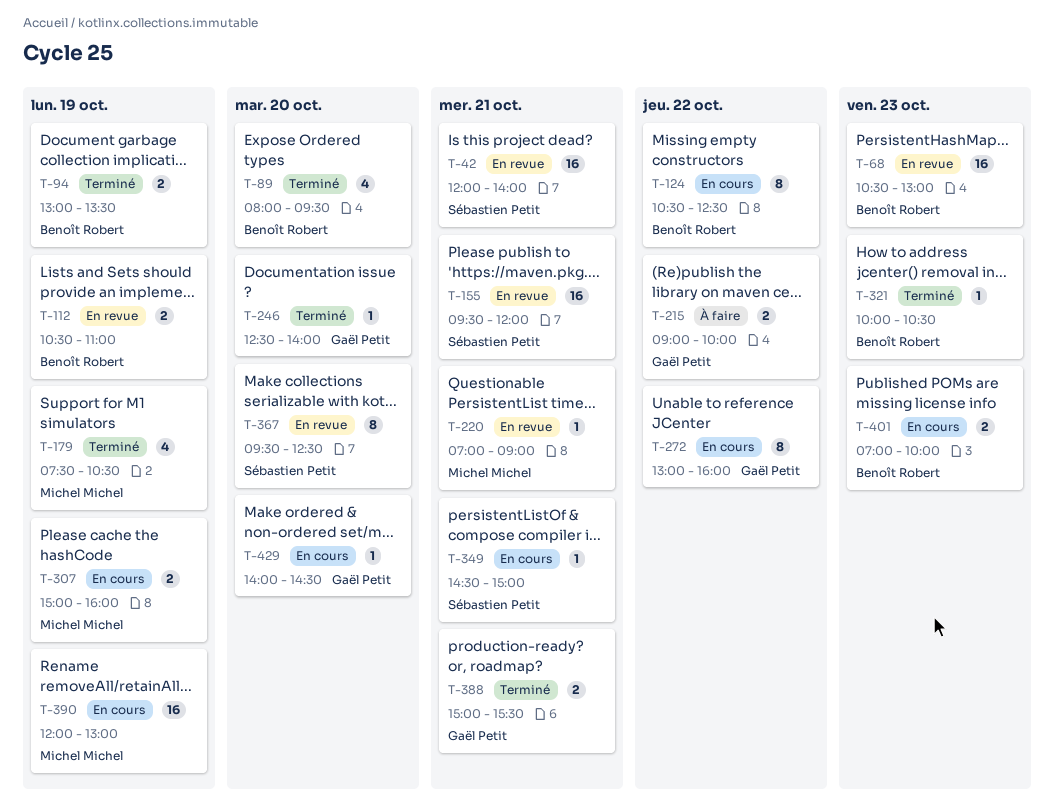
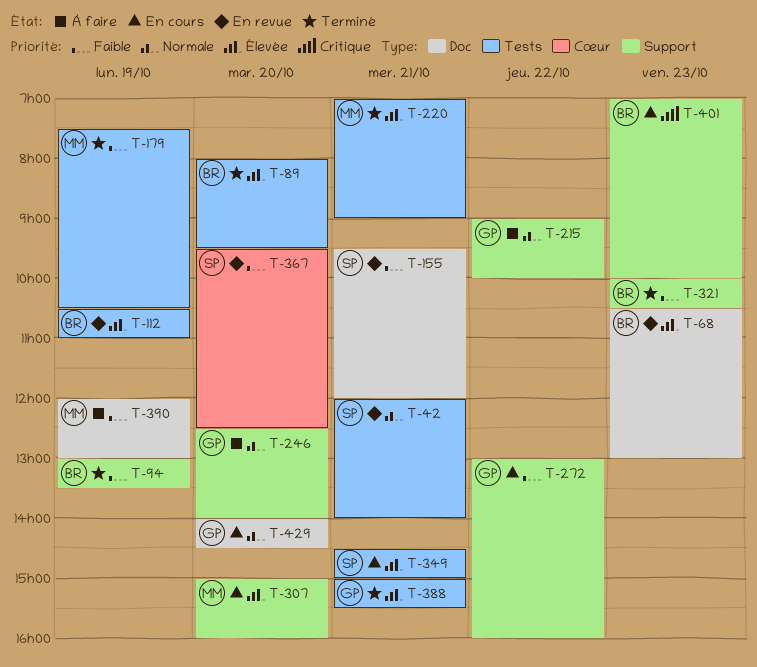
T-124: present -> none
T-220, status: En revue -> Terminé
T-246, status: Terminé -> À faire
T-307, day: Oct 19 -> Oct 20
T-390, status: En cours -> À faire

